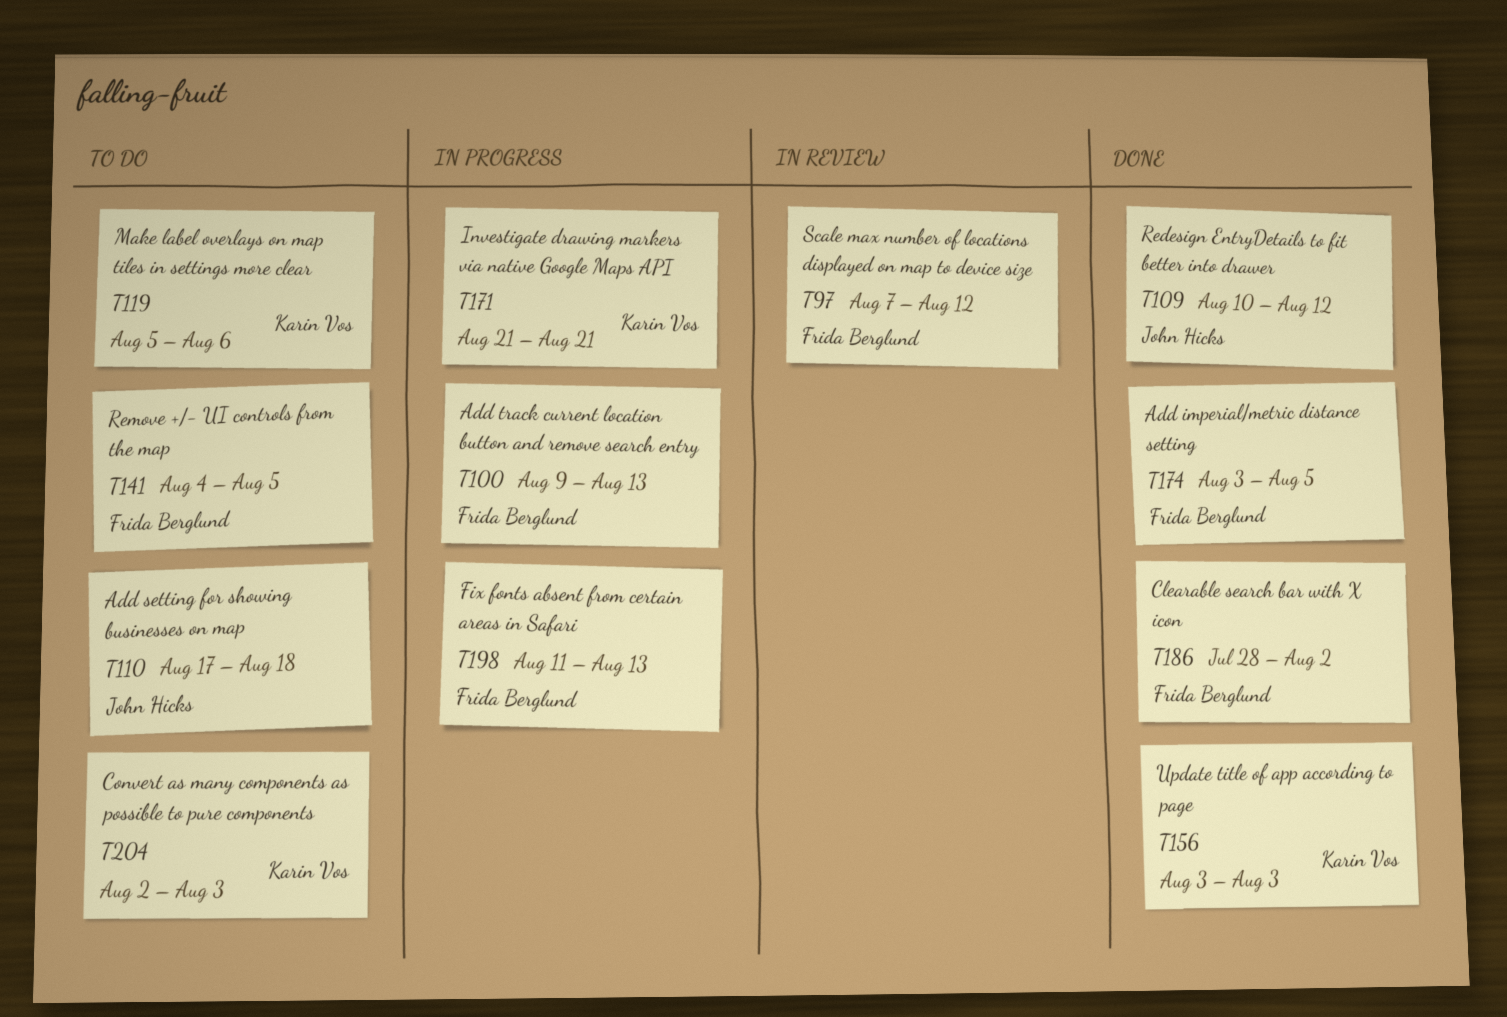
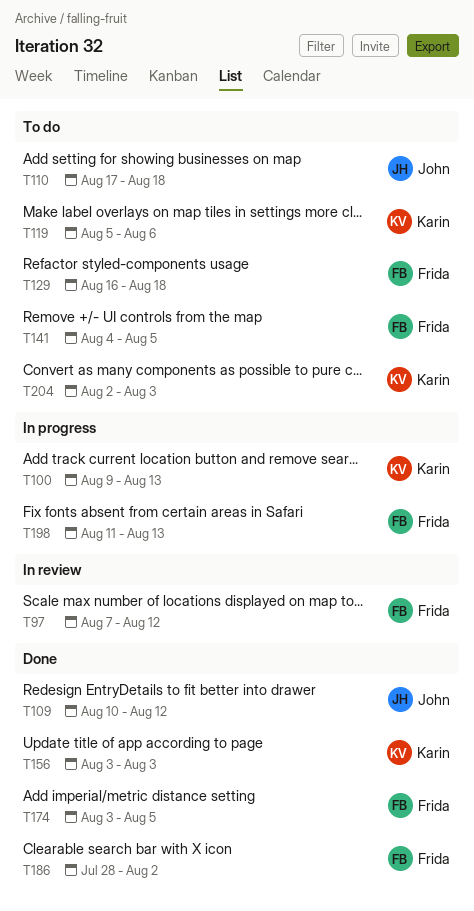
T100, owner: Frida Berglund -> Karin Vos
T129: none -> present
T171: present -> none

